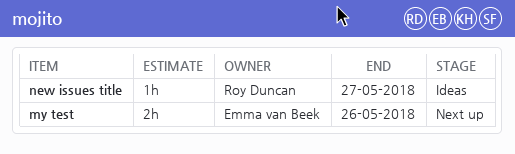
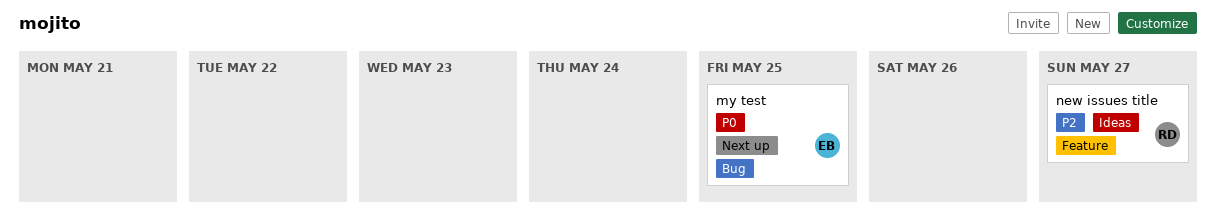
my test, due: May 26 -> May 25

